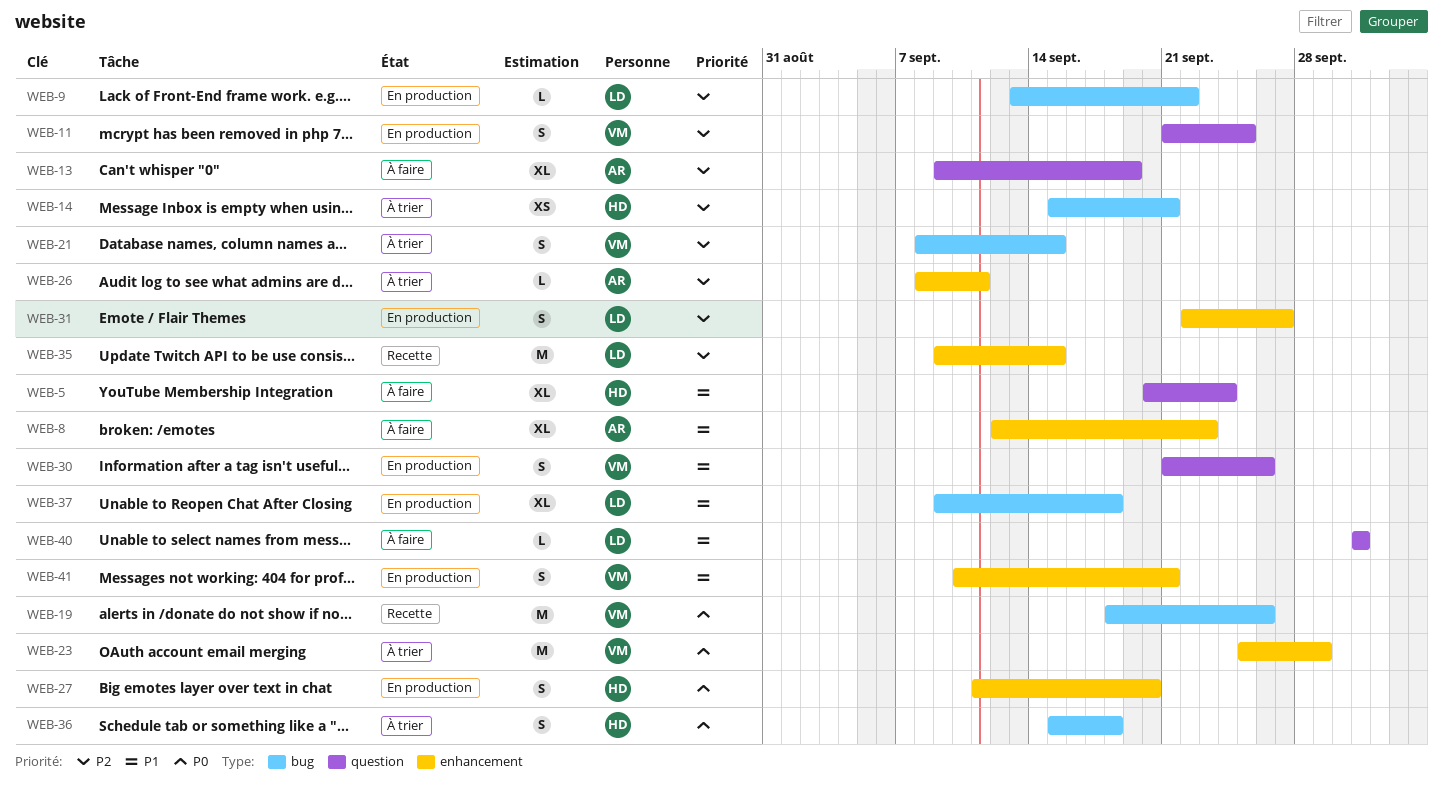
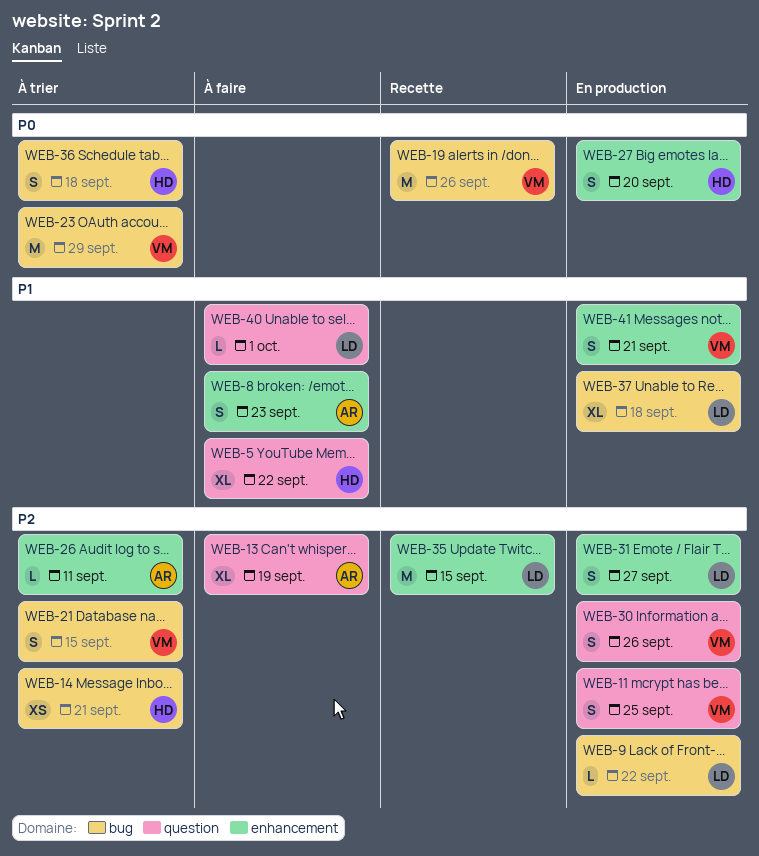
WEB-5, due: Sep 24 -> Sep 22
WEB-8, estimate: XL -> S
WEB-23, label: enhancement -> bug
WEB-30, priority: P1 -> P2

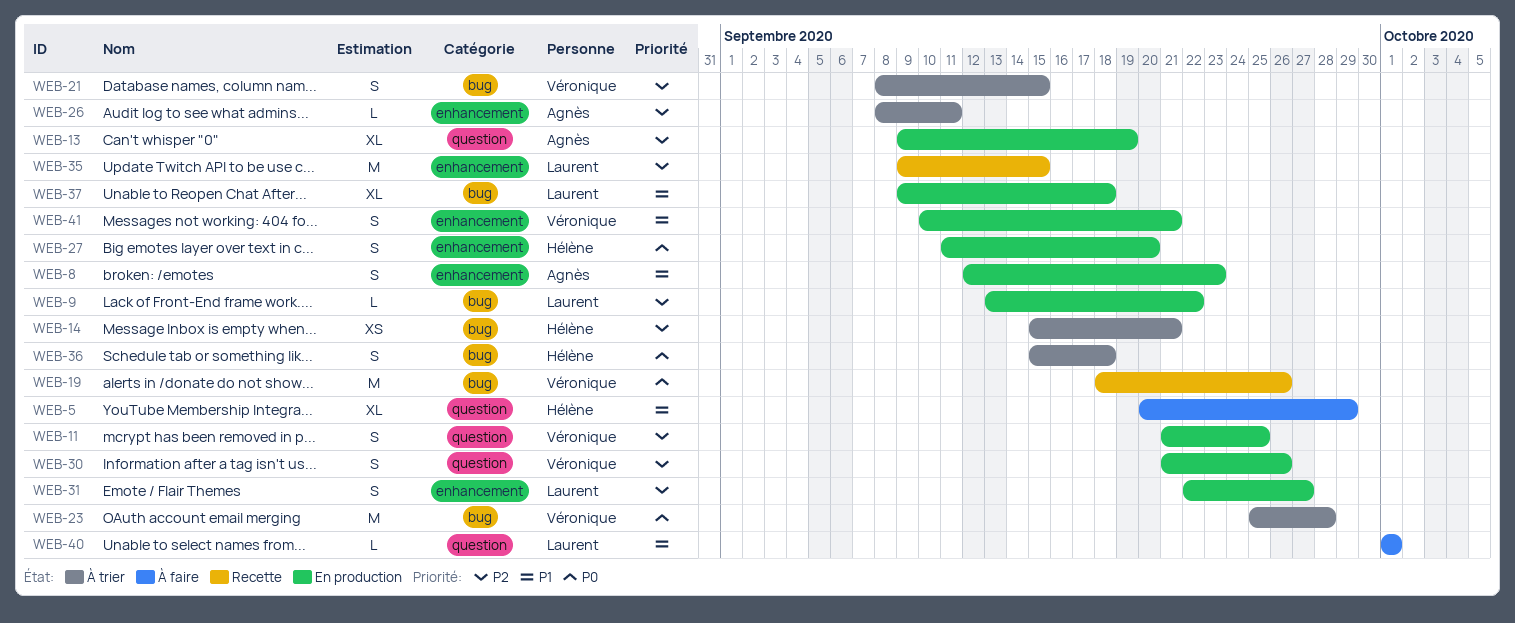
WEB-5, due: Sep 22 -> Sep 29
WEB-8, status: À faire -> En production
WEB-13, status: À faire -> En production
WEB-23, due: Sep 29 -> Sep 28

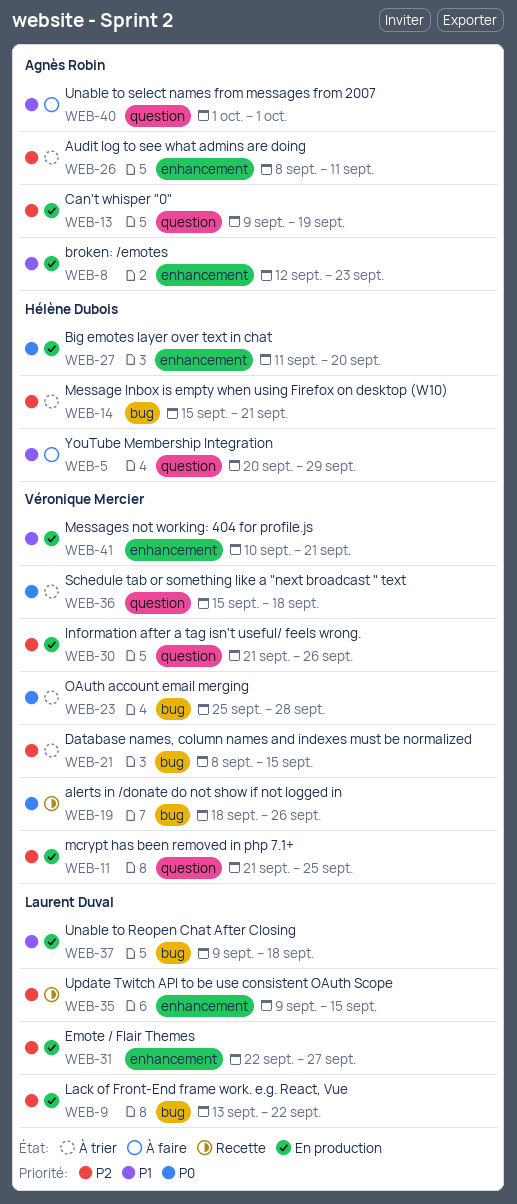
WEB-36, owner: Hélène Dubois -> Véronique Mercier
WEB-36, label: bug -> question
WEB-40, owner: Laurent Duval -> Agnès Robin

